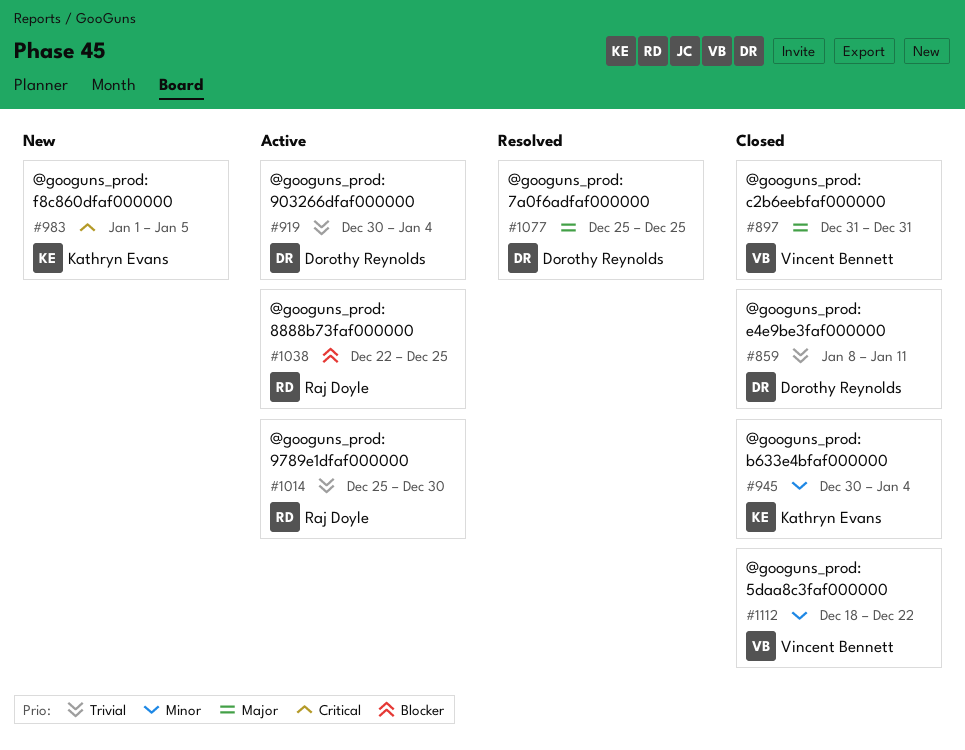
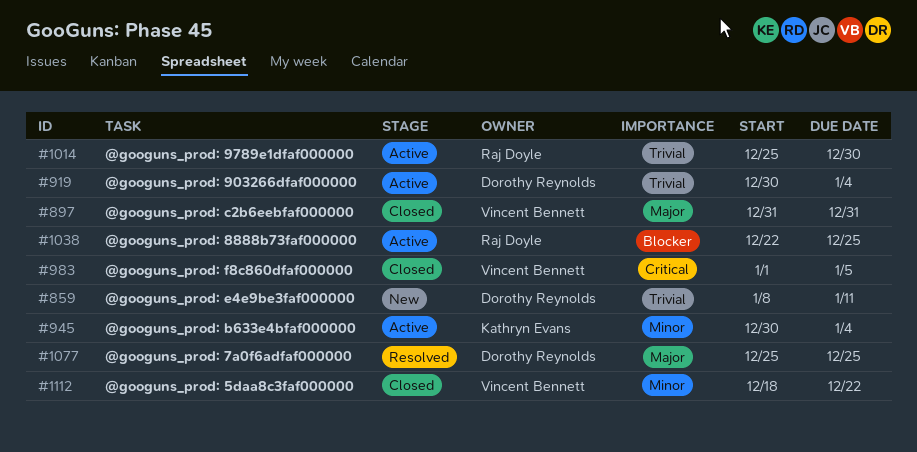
#859, status: Closed -> New
#945, status: Closed -> Active
#983, status: New -> Closed
#983, owner: Kathryn Evans -> Vincent Bennett

